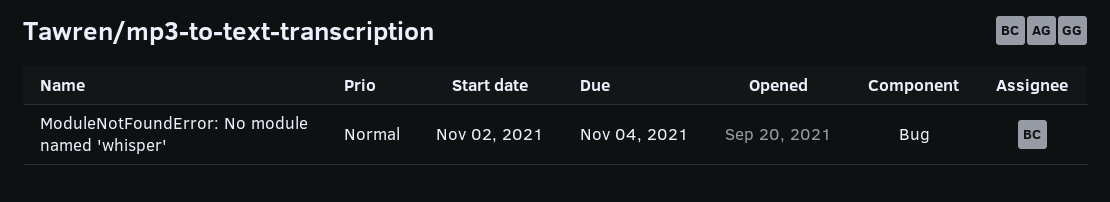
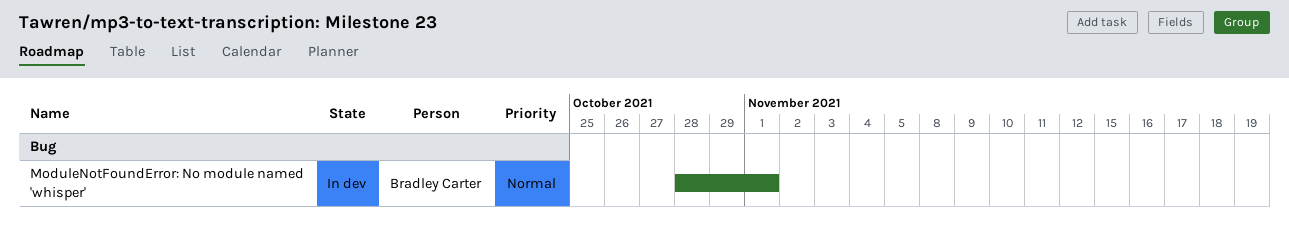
ModuleNotFoundError: No module named 'whisper', start: Nov 2 -> Oct 28
ModuleNotFoundError: No module named 'whisper', due: Nov 4 -> Nov 1

